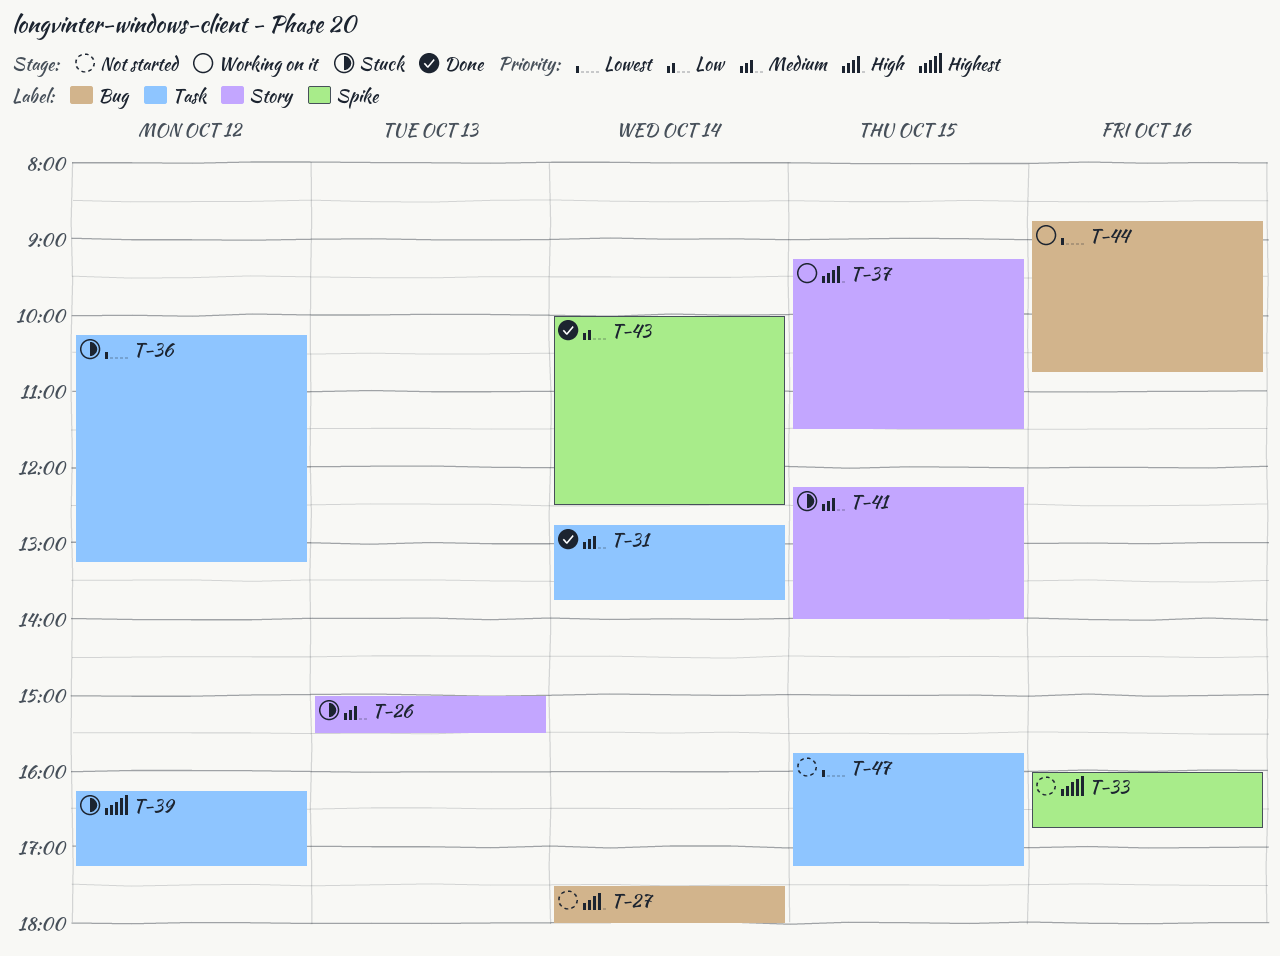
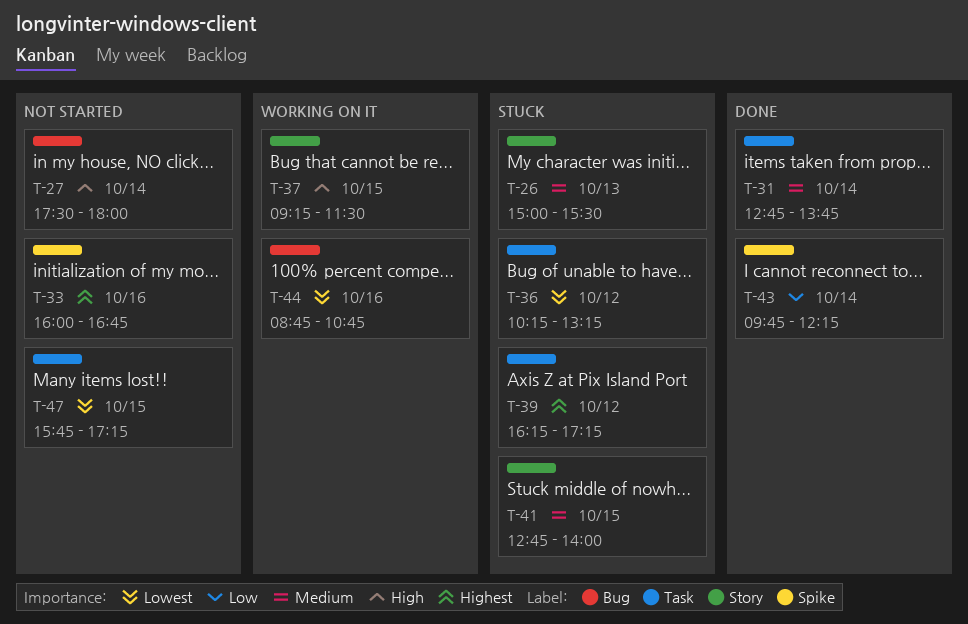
T-41, begins: 12:15 -> 12:45
T-43, begins: 10:00 -> 09:45
T-43, ends: 12:30 -> 12:15

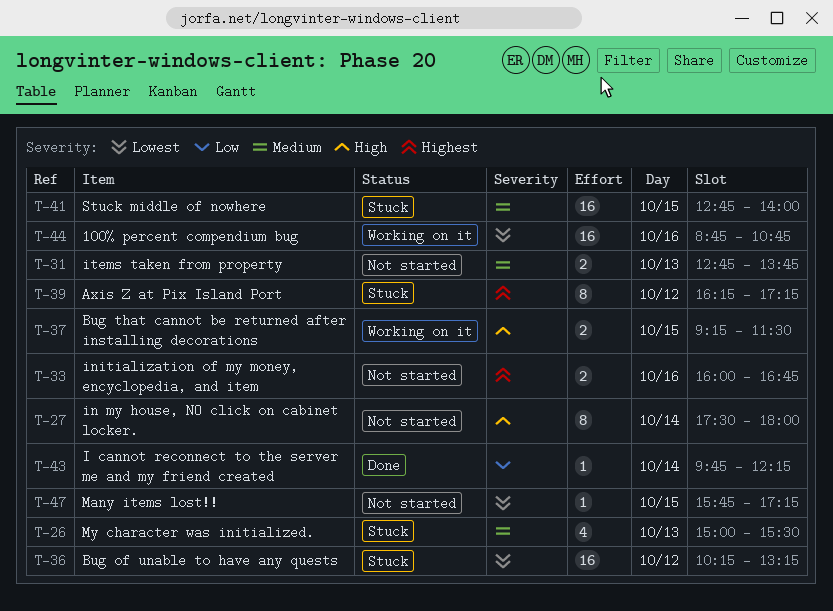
T-31, status: Done -> Not started
T-31, day: Oct 14 -> Oct 13

